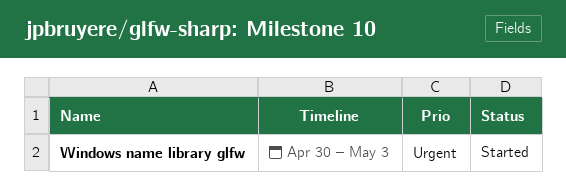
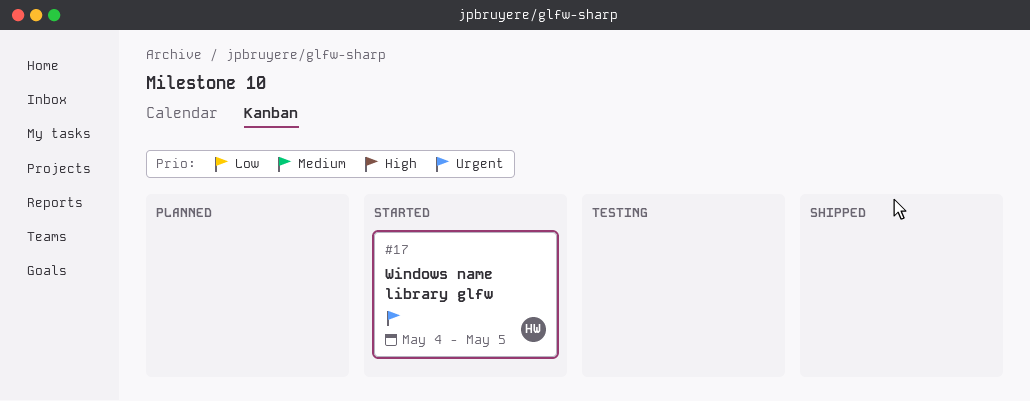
Windows name library glfw, start: Apr 30 -> May 4
Windows name library glfw, due: May 3 -> May 5

